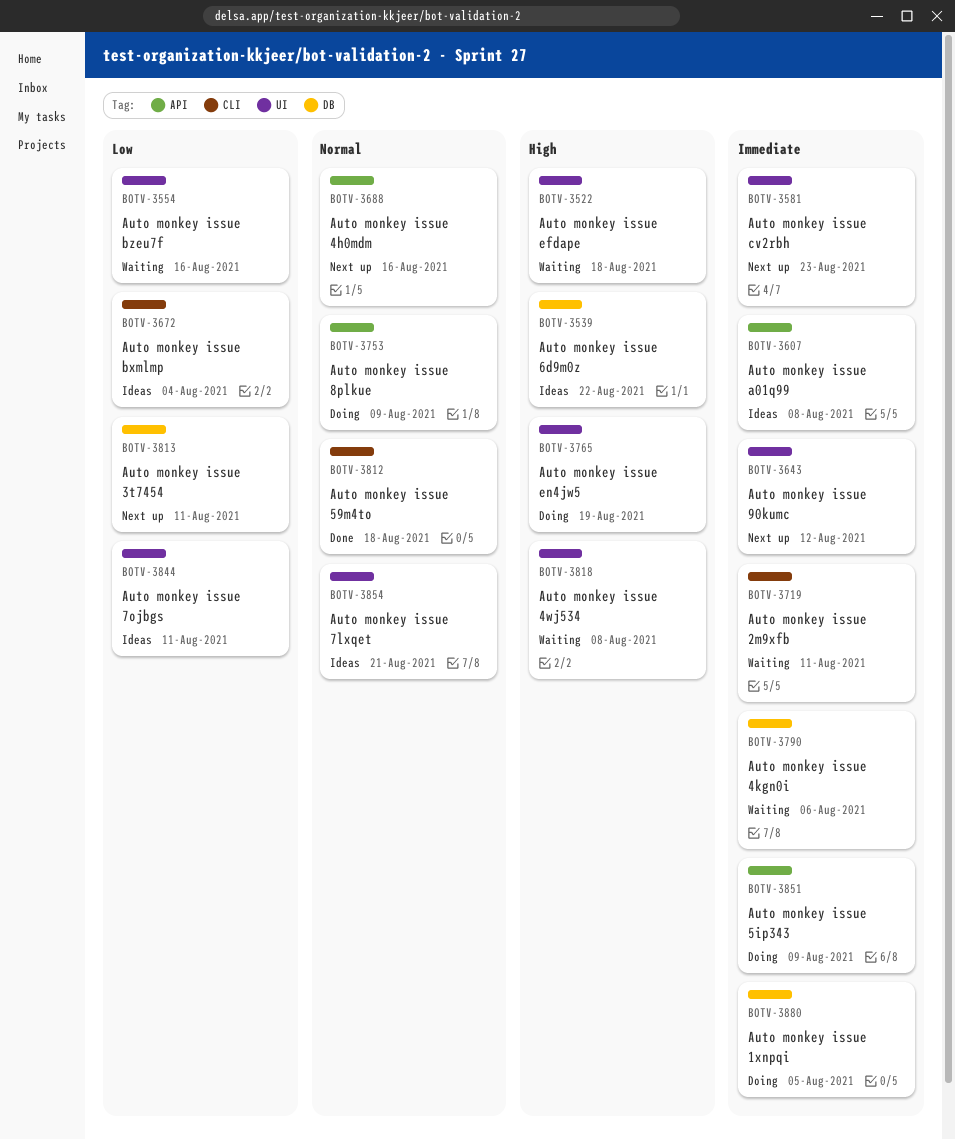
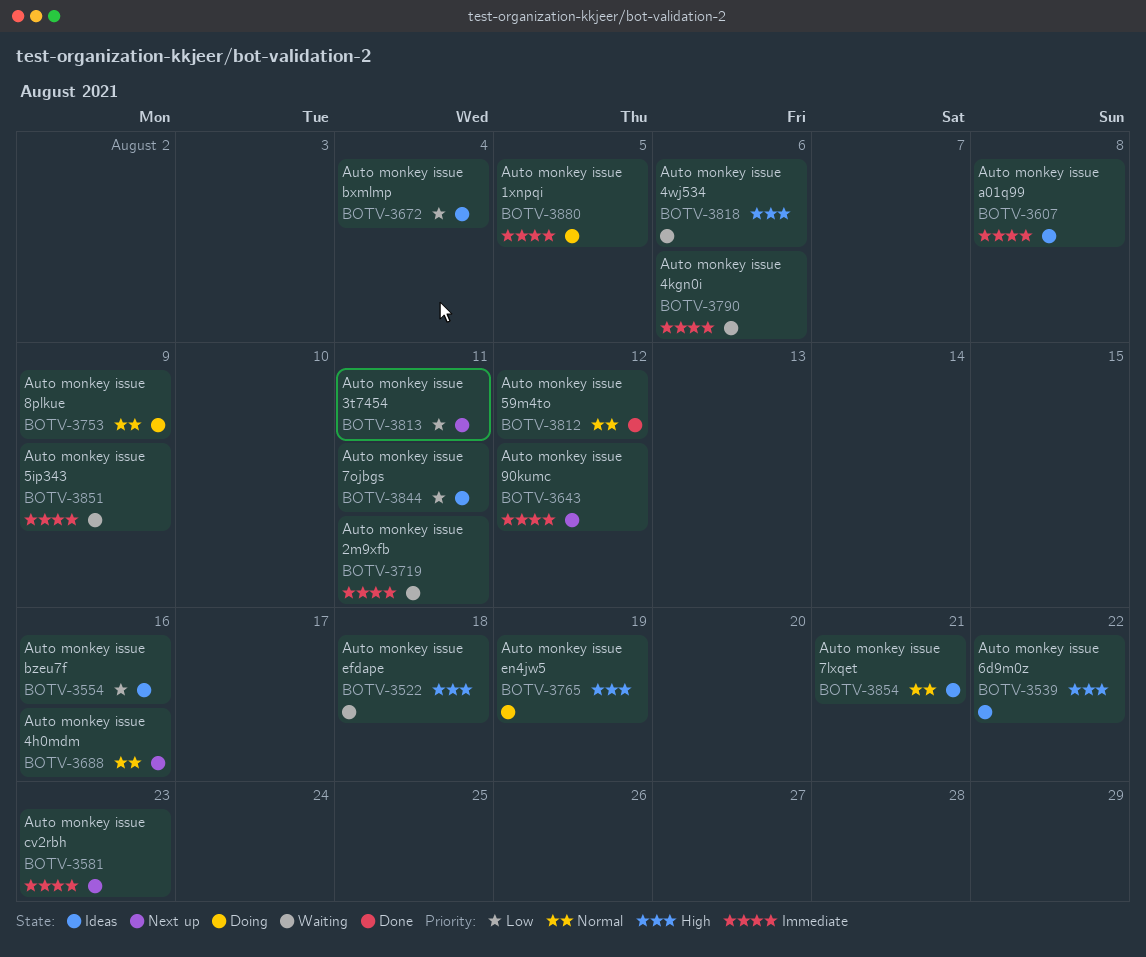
BOTV-3554, status: Waiting -> Ideas
BOTV-3812, due: Aug 18 -> Aug 12
BOTV-3818, due: Aug 8 -> Aug 6
BOTV-3851, status: Doing -> Waiting

